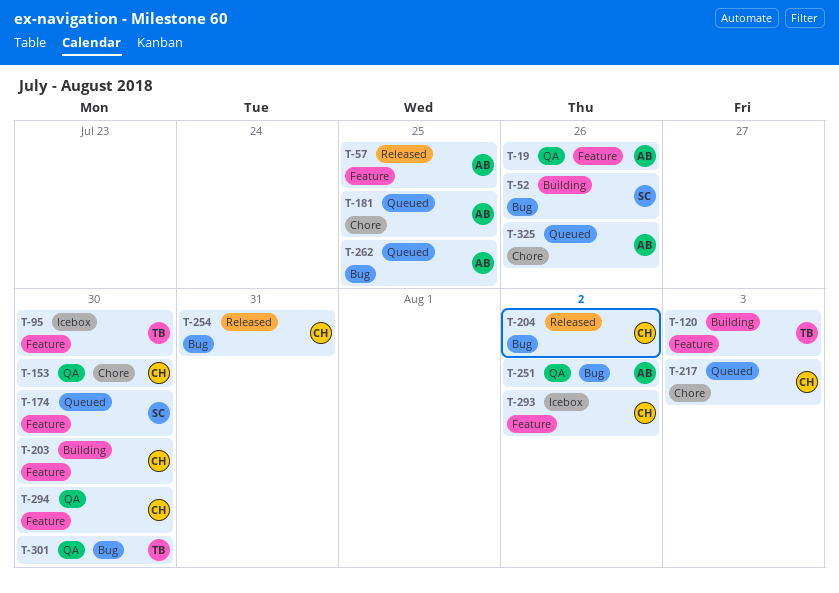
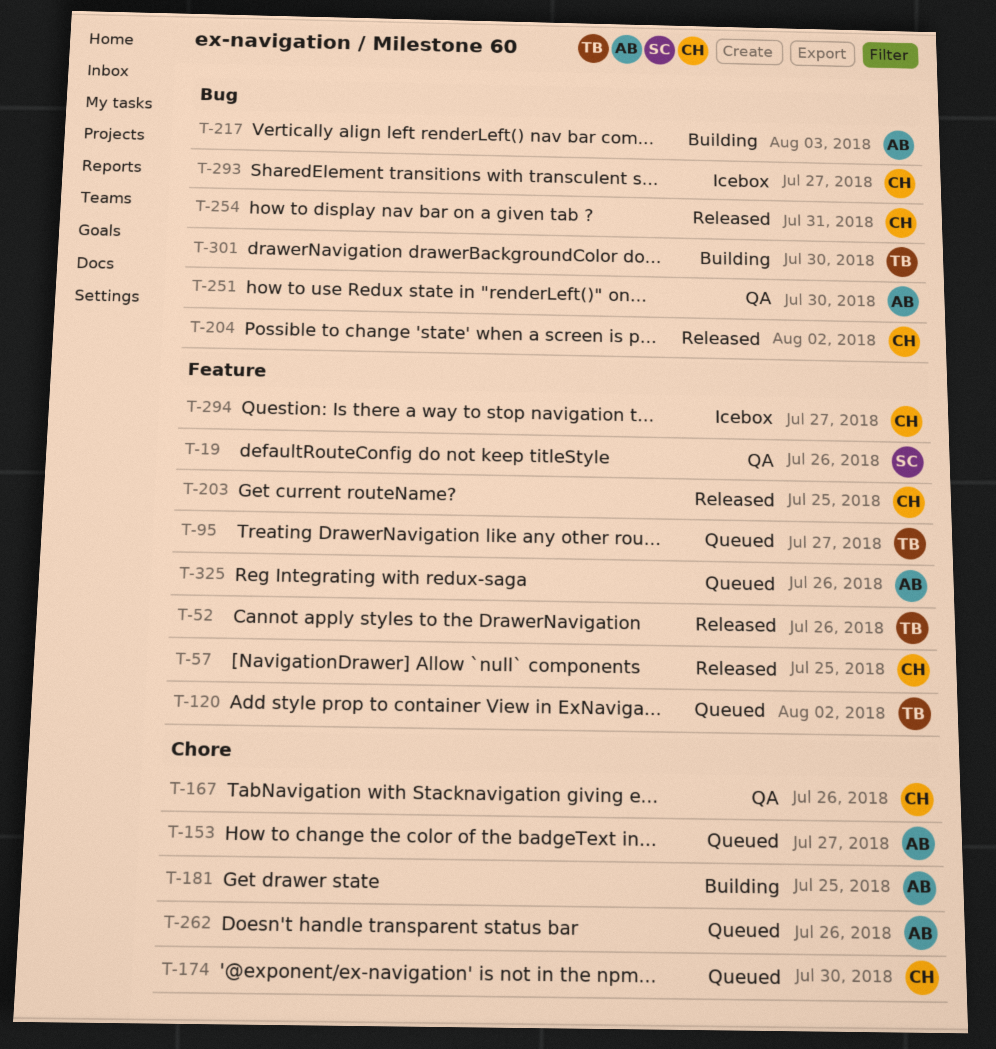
T-19, owner: AB -> SC
T-52, status: Building -> Released
T-52, owner: SC -> TB
T-52, label: Bug -> Feature
T-57, owner: AB -> CH
T-95, status: Icebox -> Queued
T-95, due: Jul 30 -> Jul 27
T-120, status: Building -> Queued
T-120, due: Aug 3 -> Aug 2
T-153, status: QA -> Queued
T-153, owner: CH -> AB
T-153, due: Jul 30 -> Jul 27
T-167: none -> present
T-174, owner: SC -> CH
T-174, label: Feature -> Chore
T-181, status: Queued -> Building
T-203, status: Building -> Released
T-203, due: Jul 30 -> Jul 25
T-217, status: Queued -> Building
T-217, owner: CH -> AB
T-217, label: Chore -> Bug
T-251, due: Aug 2 -> Jul 30
T-262, label: Bug -> Chore
T-262, due: Jul 25 -> Jul 26
T-293, label: Feature -> Bug
T-293, due: Aug 2 -> Jul 27
T-294, status: QA -> Icebox
T-294, due: Jul 30 -> Jul 27
T-301, status: QA -> Building
T-325, label: Chore -> Feature

